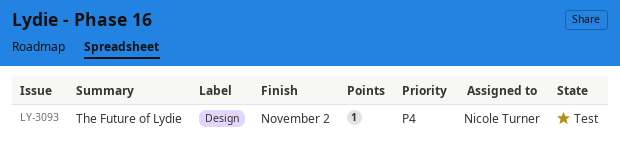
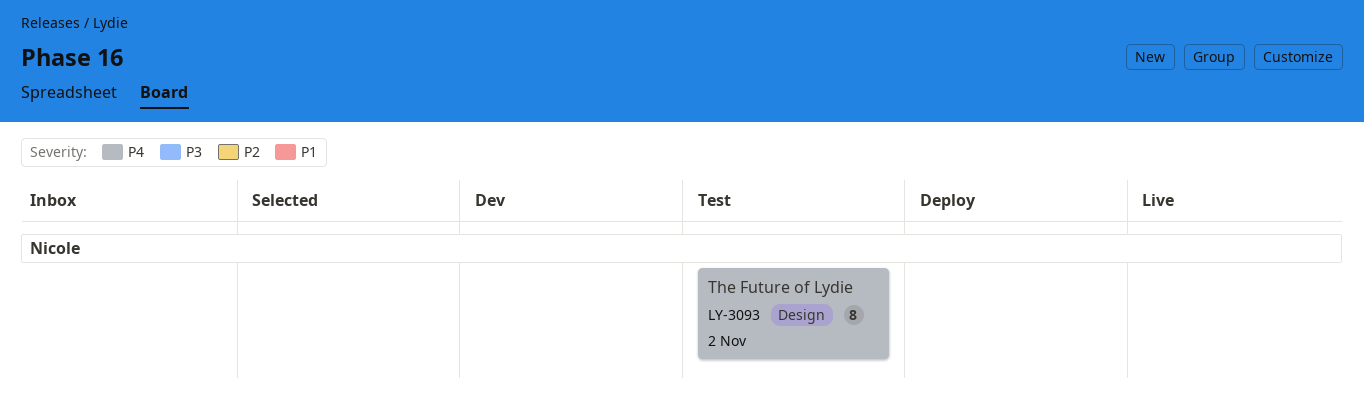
LY-3093, estimate: 1 -> 8

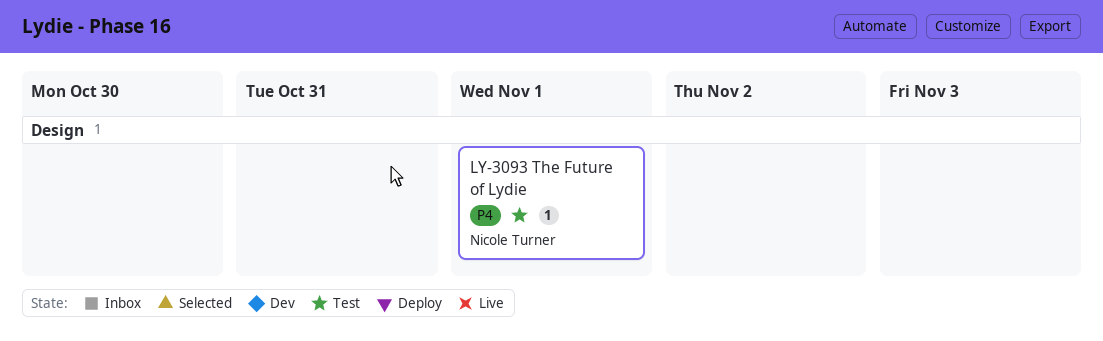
LY-3093, estimate: 8 -> 1
LY-3093, due: Nov 2 -> Nov 1

